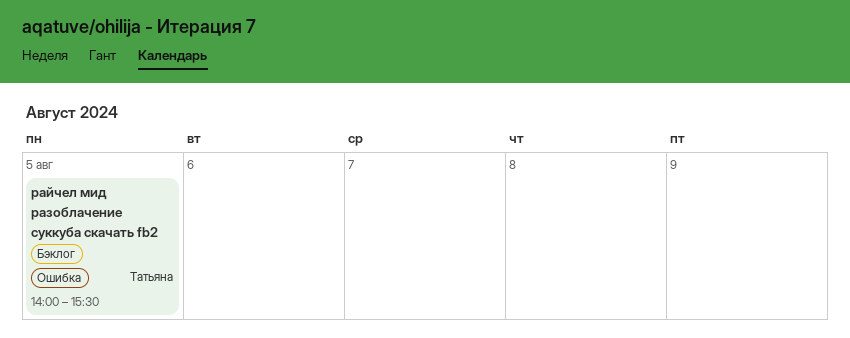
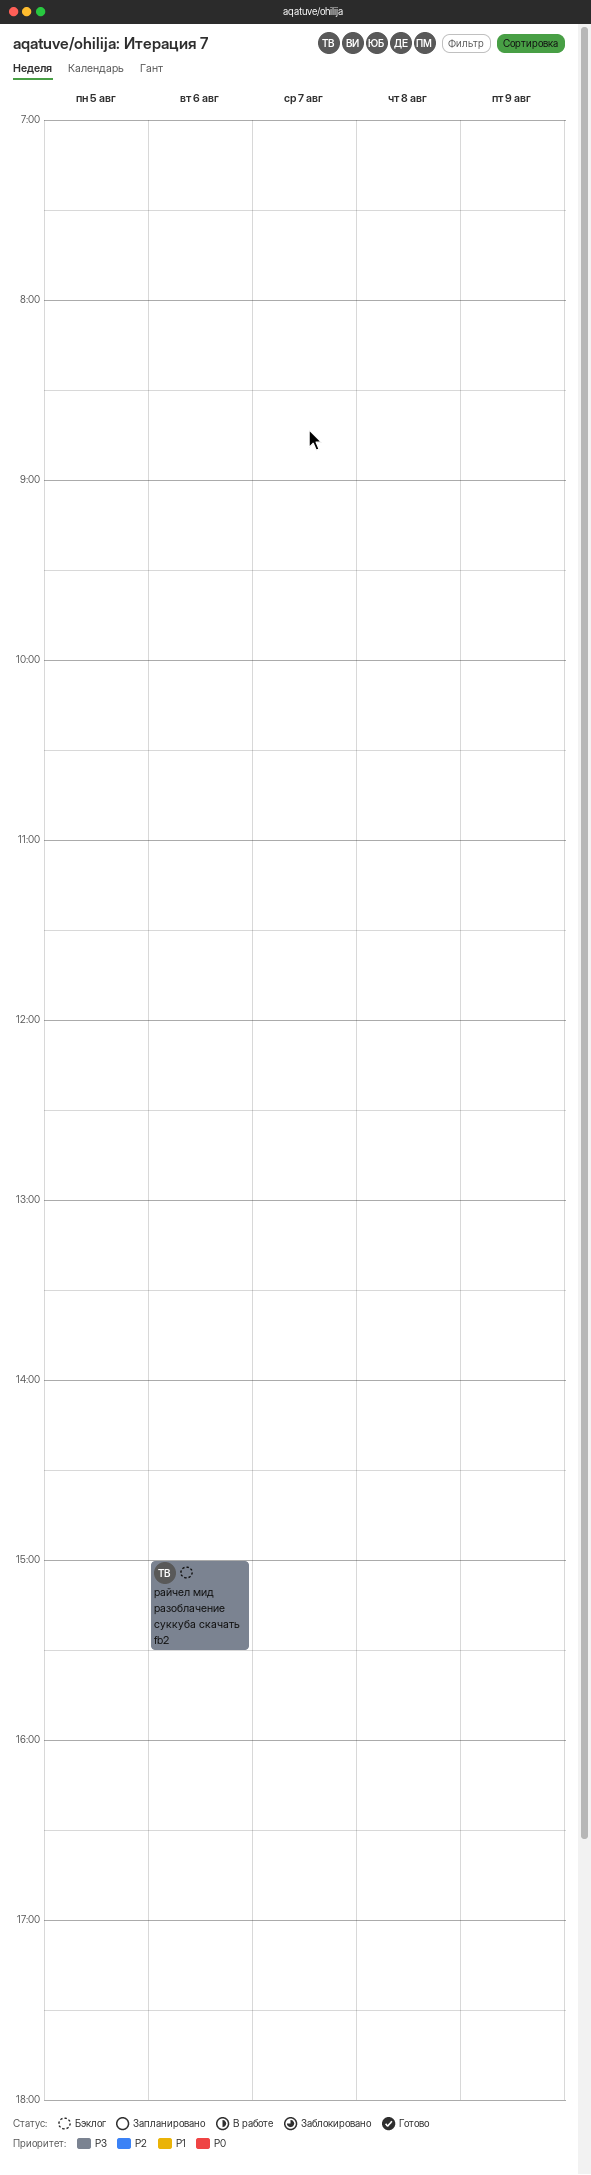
райчел мид разоблачение суккуба скачать fb2, day: Aug 5 -> Aug 6
райчел мид разоблачение суккуба скачать fb2, begins: 14:00 -> 15:00

